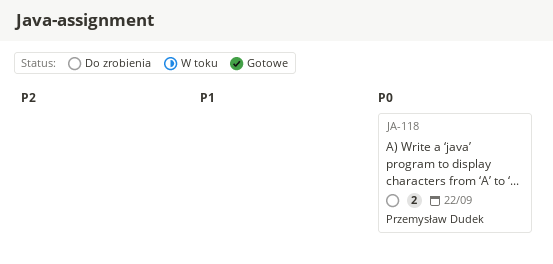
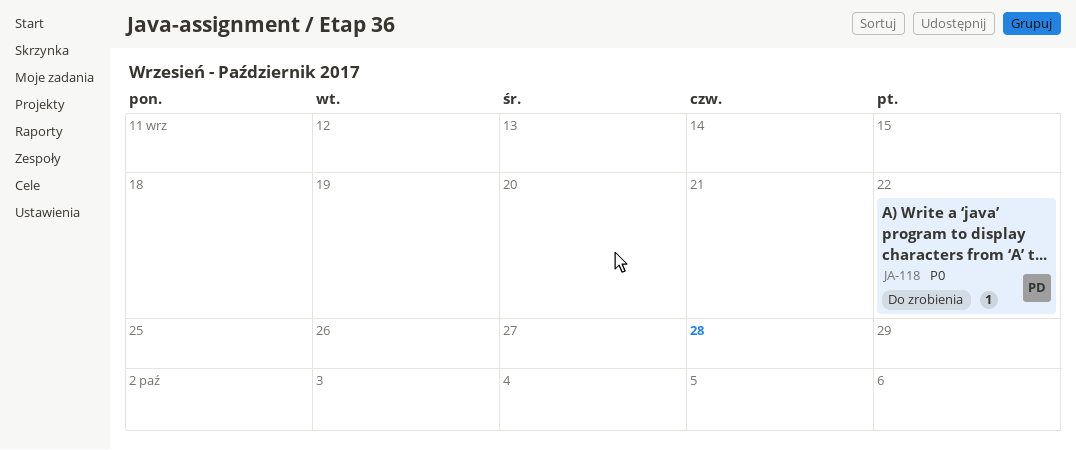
JA-118, estimate: 2 -> 1

